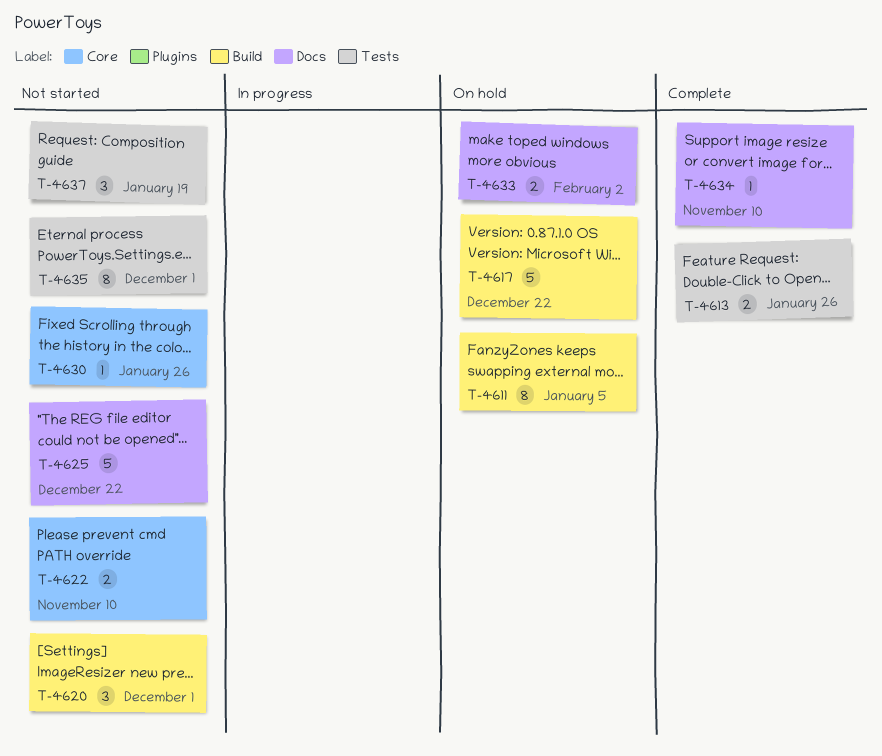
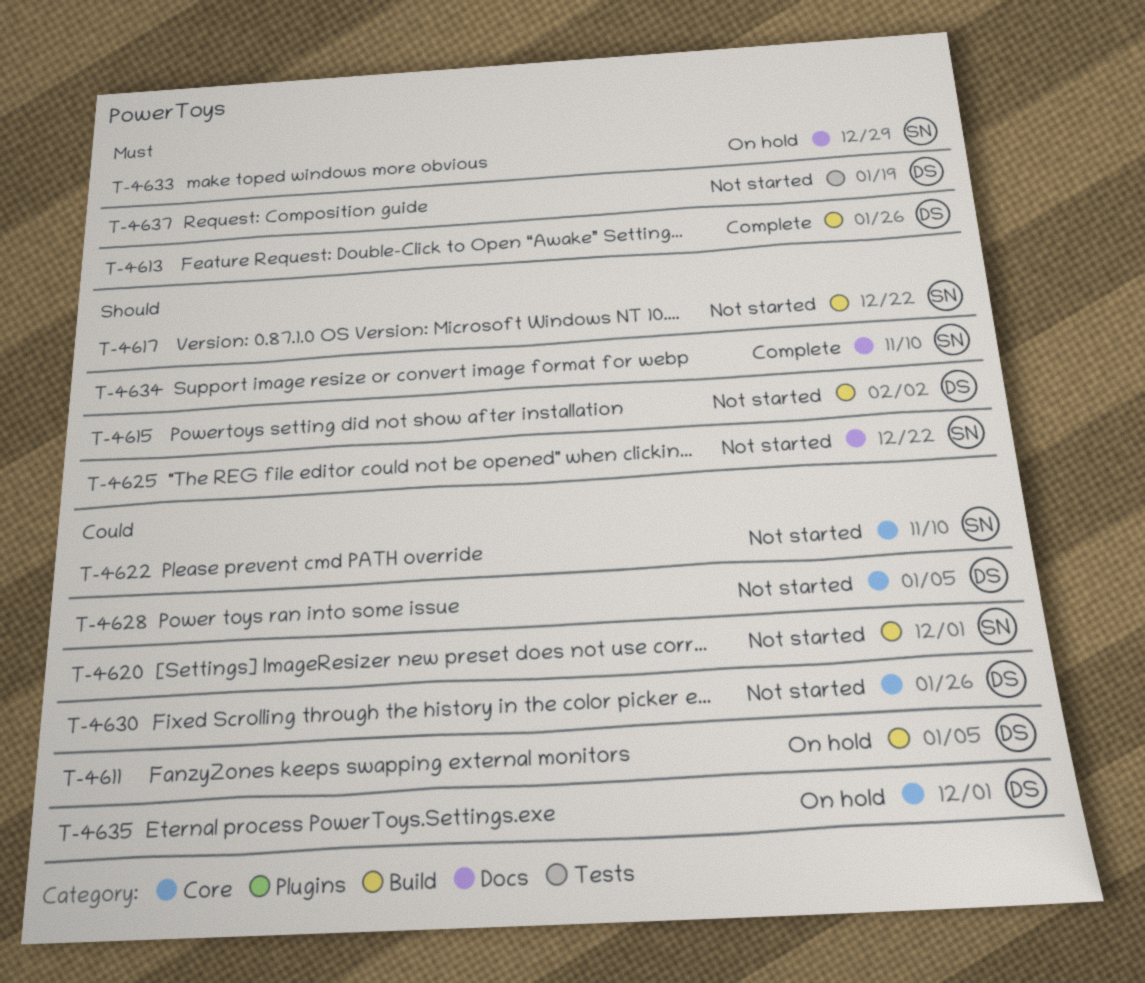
T-4613, label: Tests -> Build
T-4615: none -> present
T-4617, status: On hold -> Not started
T-4628: none -> present
T-4633, due: Feb 2 -> Dec 29
T-4635, status: Not started -> On hold
T-4635, label: Tests -> Core

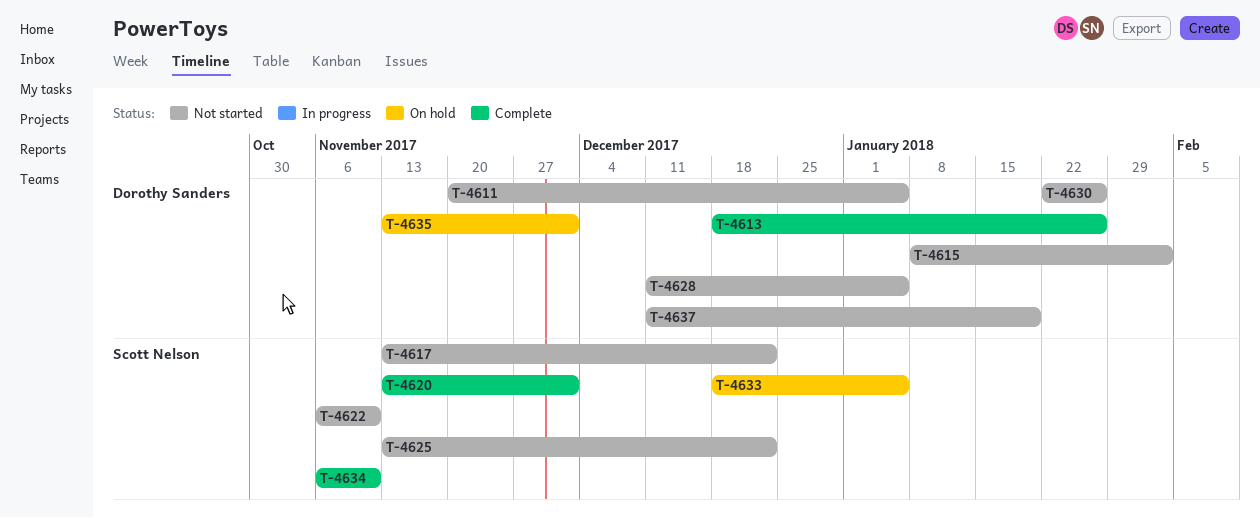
T-4611, status: On hold -> Not started
T-4620, status: Not started -> Complete
T-4633, due: Dec 29 -> Jan 5

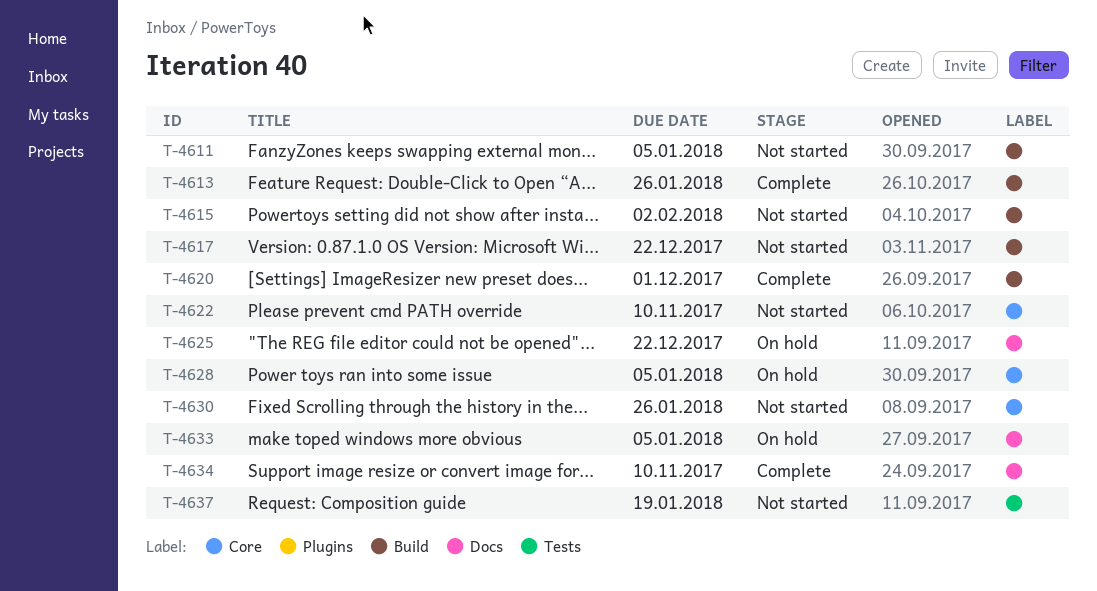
T-4625, status: Not started -> On hold
T-4628, status: Not started -> On hold
T-4635: present -> none

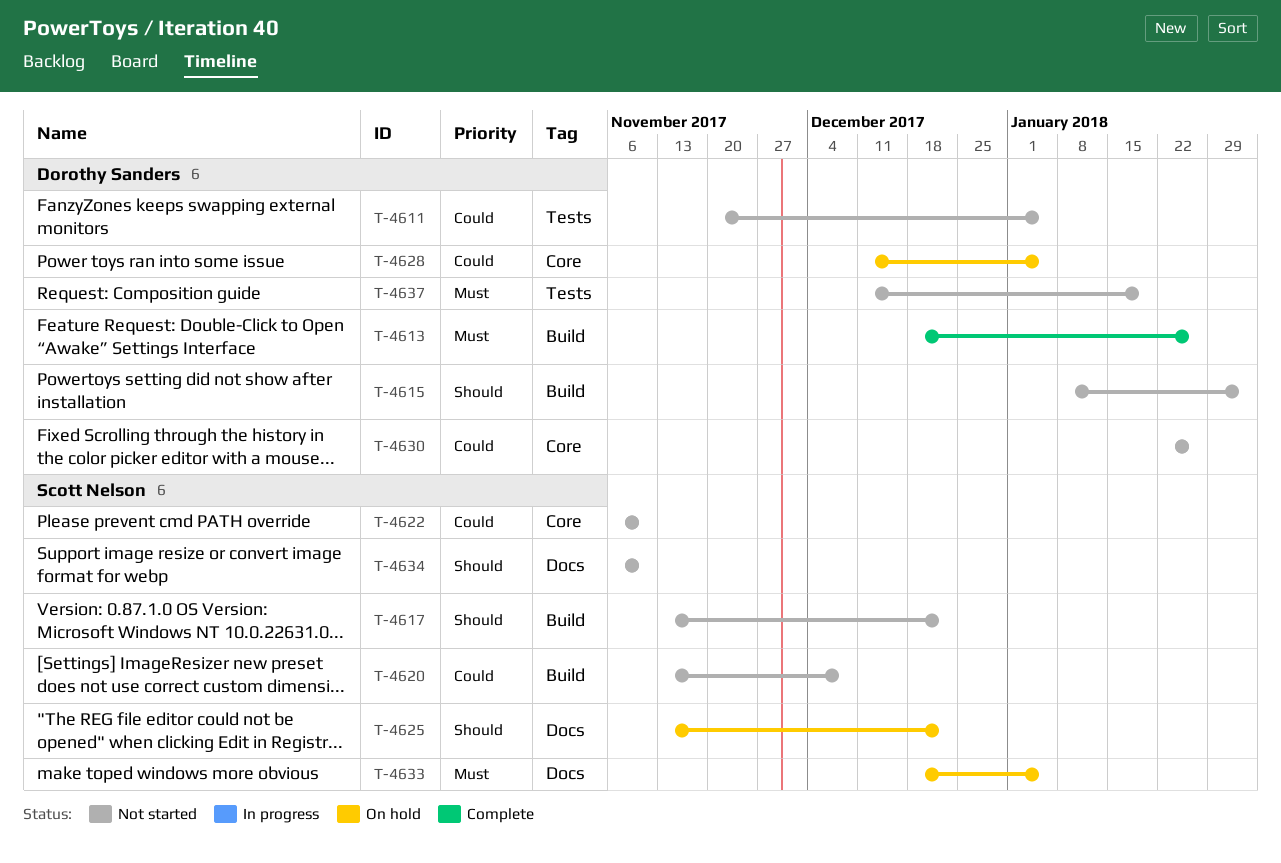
T-4611, label: Build -> Tests
T-4620, status: Complete -> Not started
T-4620, due: Dec 1 -> Dec 8
T-4634, status: Complete -> Not started

